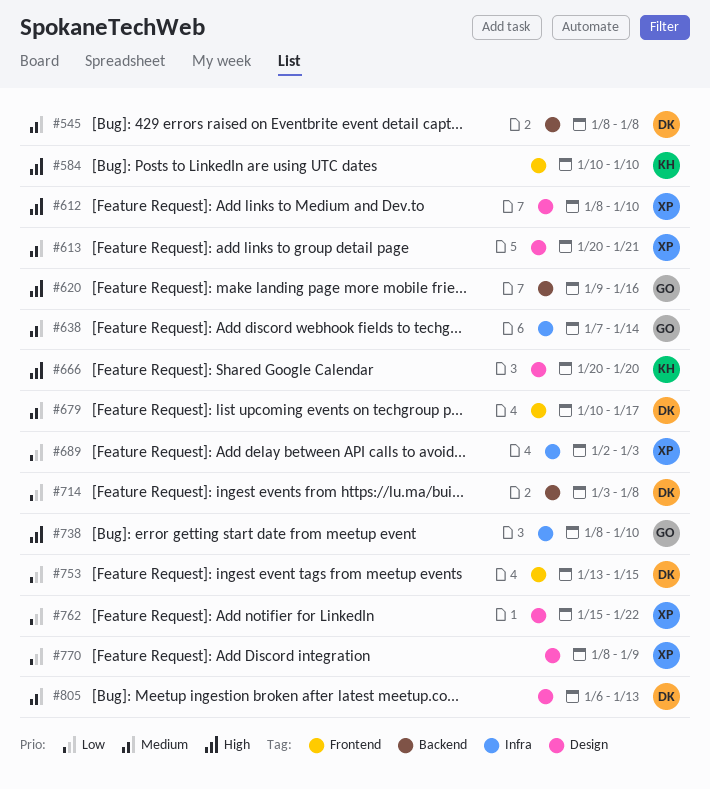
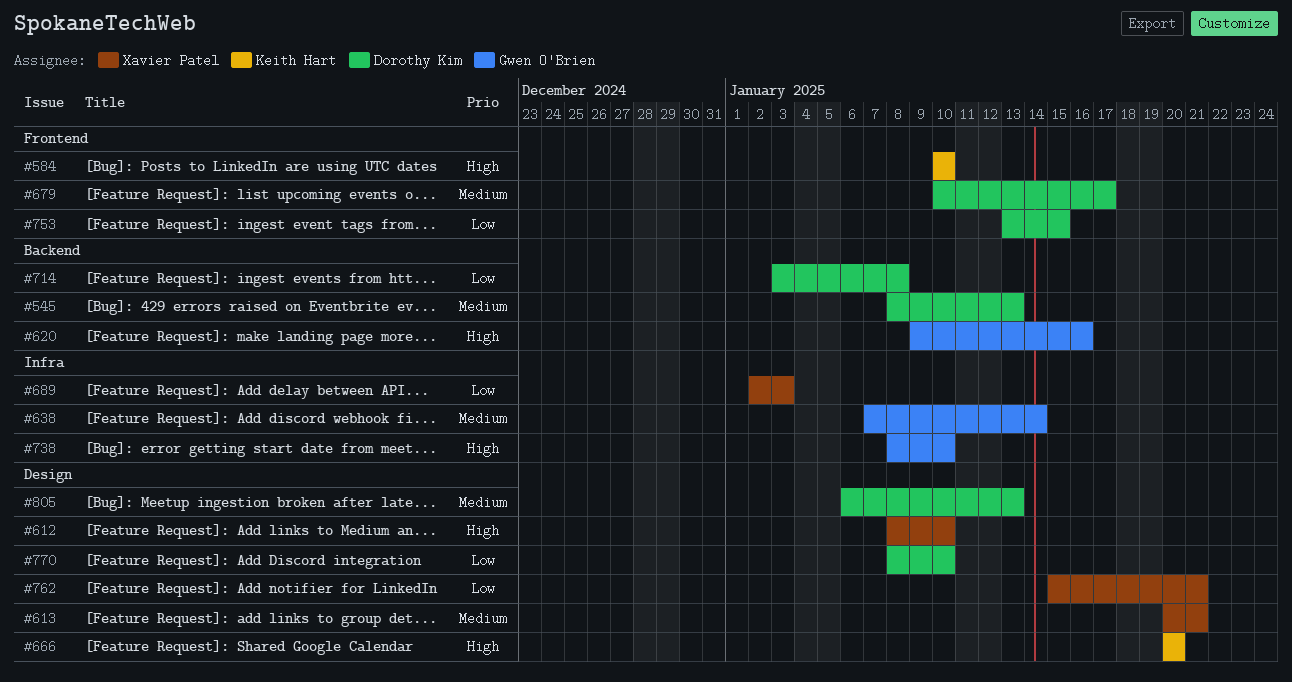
#545, due: Jan 8 -> Jan 13
#762, due: Jan 22 -> Jan 21
#770, owner: Xavier Patel -> Dorothy Kim
#770, due: Jan 9 -> Jan 10

